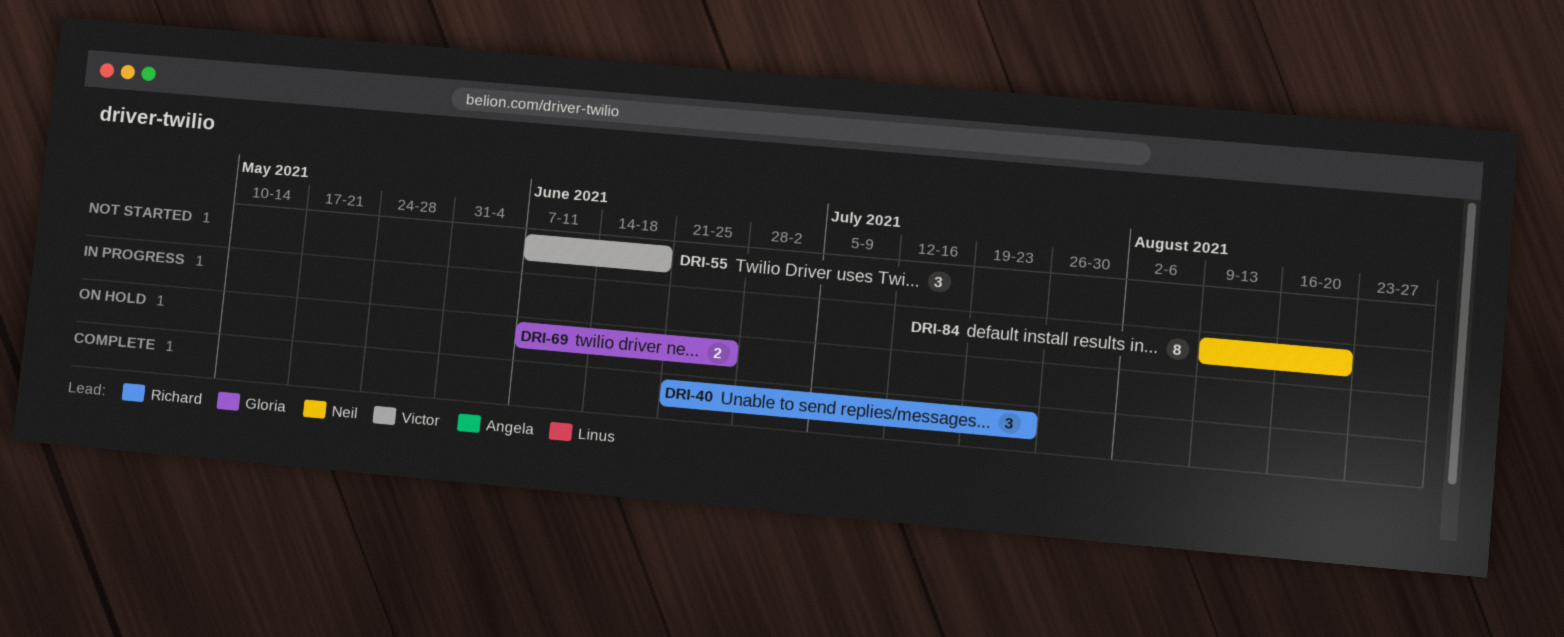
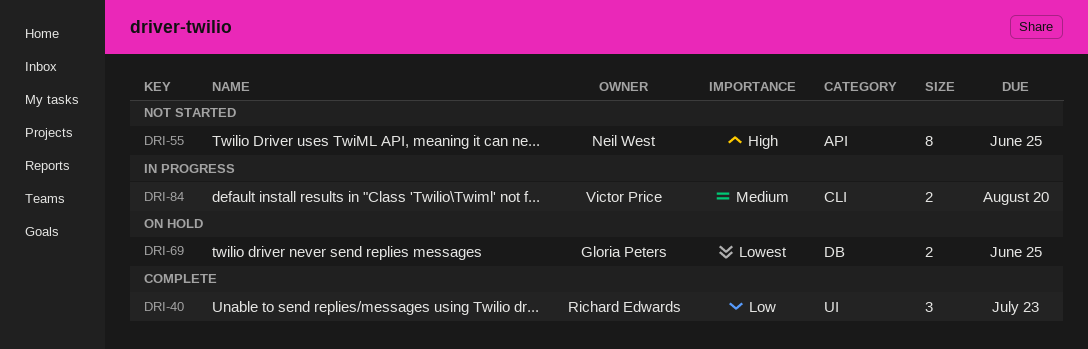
DRI-55, owner: Victor Price -> Neil West
DRI-55, estimate: 3 -> 8
DRI-55, due: Jun 18 -> Jun 25
DRI-84, owner: Neil West -> Victor Price
DRI-84, estimate: 8 -> 2

